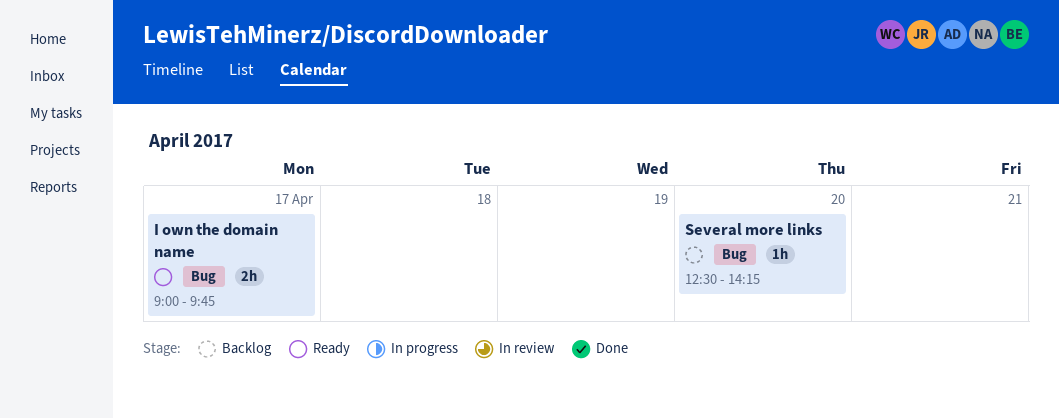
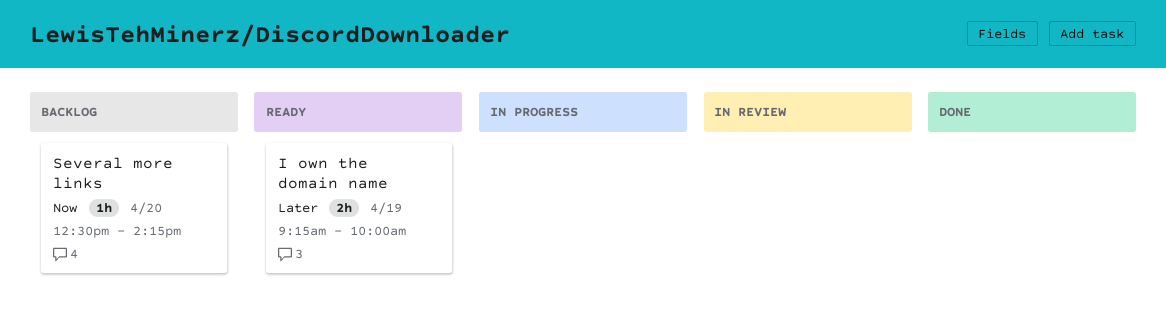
I own the domain name, day: Apr 17 -> Apr 19
I own the domain name, begins: 09:00 -> 09:15
I own the domain name, ends: 09:45 -> 10:00

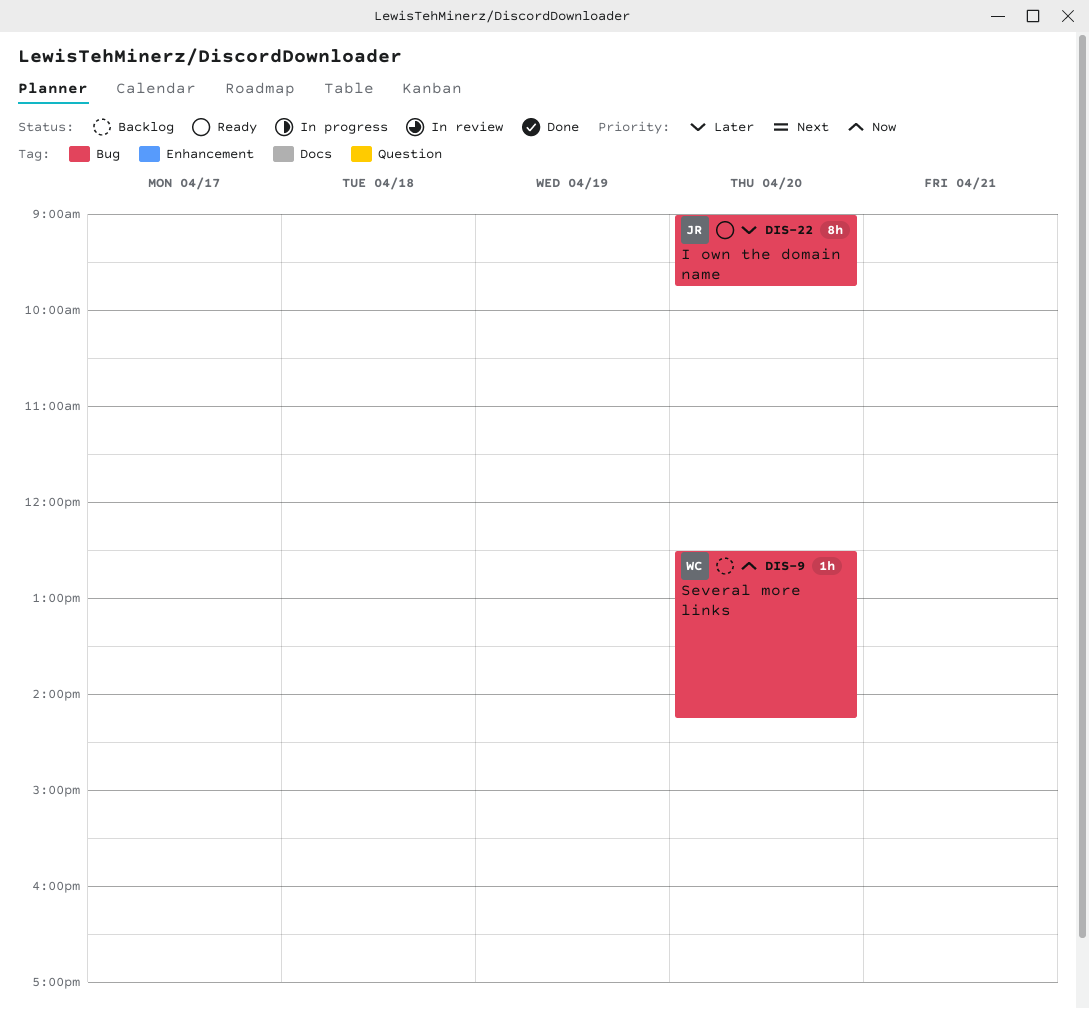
I own the domain name, estimate: 2h -> 8h
I own the domain name, day: Apr 19 -> Apr 20
I own the domain name, begins: 09:15 -> 09:00
I own the domain name, ends: 10:00 -> 09:45

